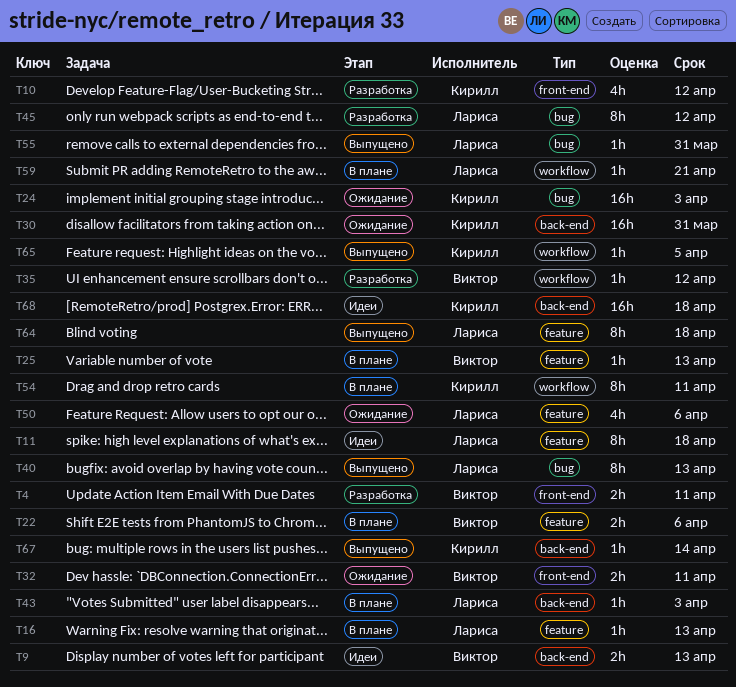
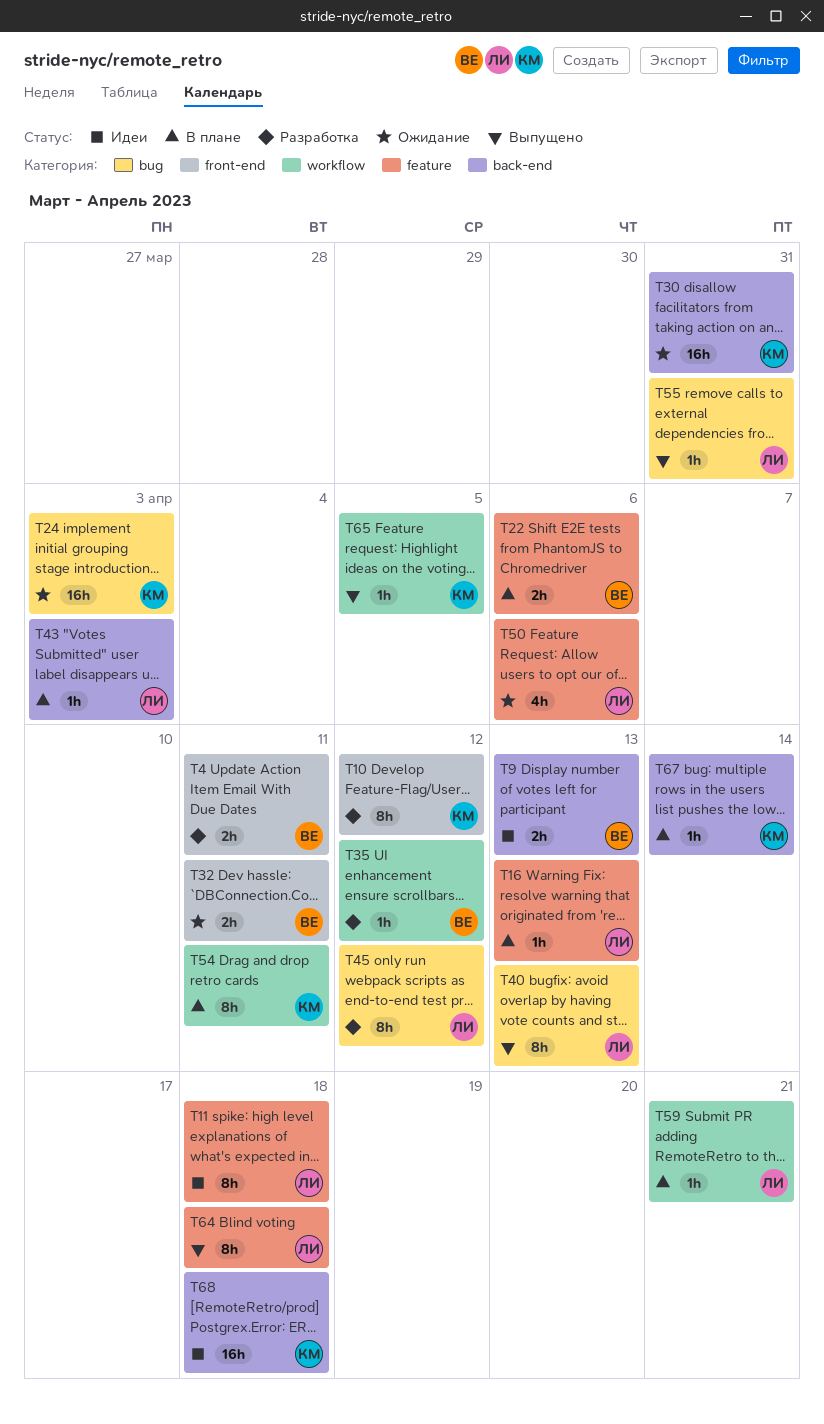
T10, estimate: 4h -> 8h
T25: present -> none
T67, status: Выпущено -> В плане

